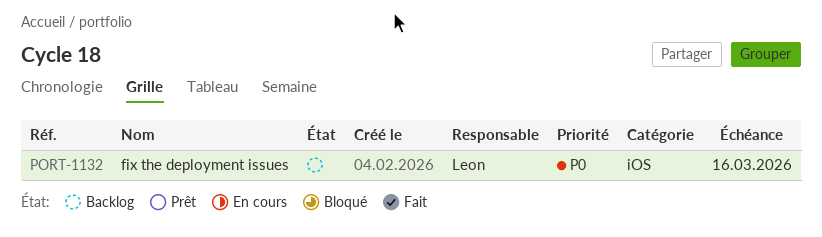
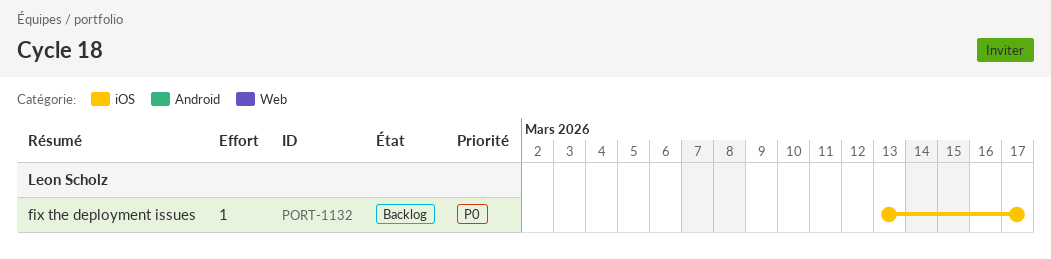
PORT-1132, due: Mar 16 -> Mar 17

